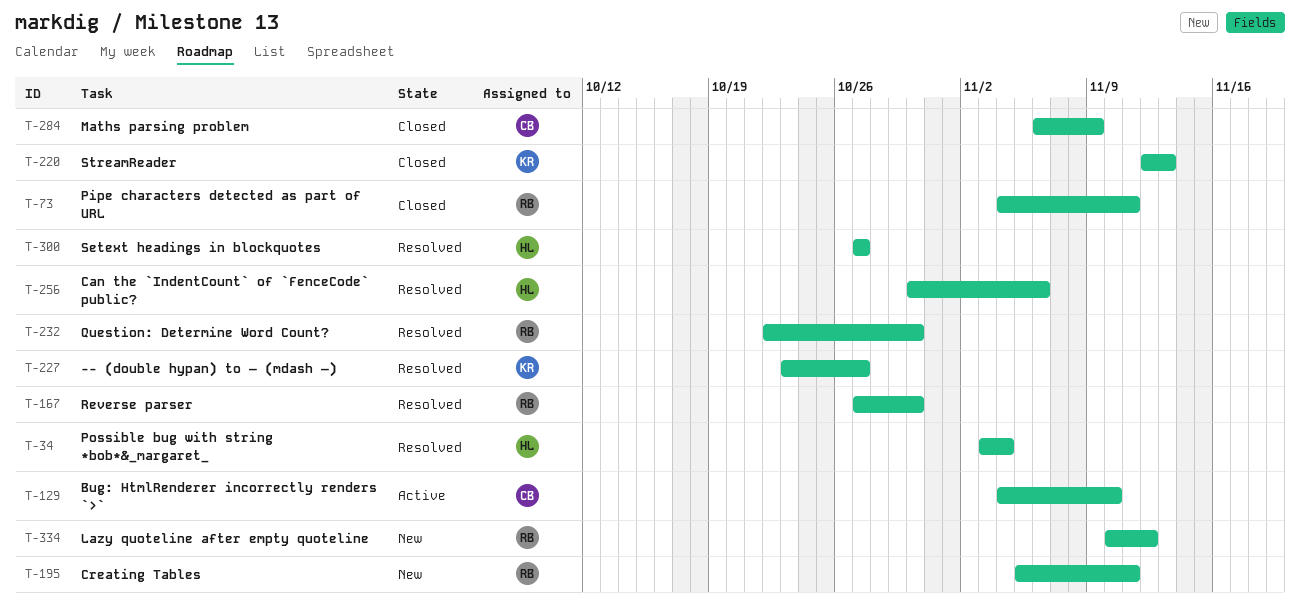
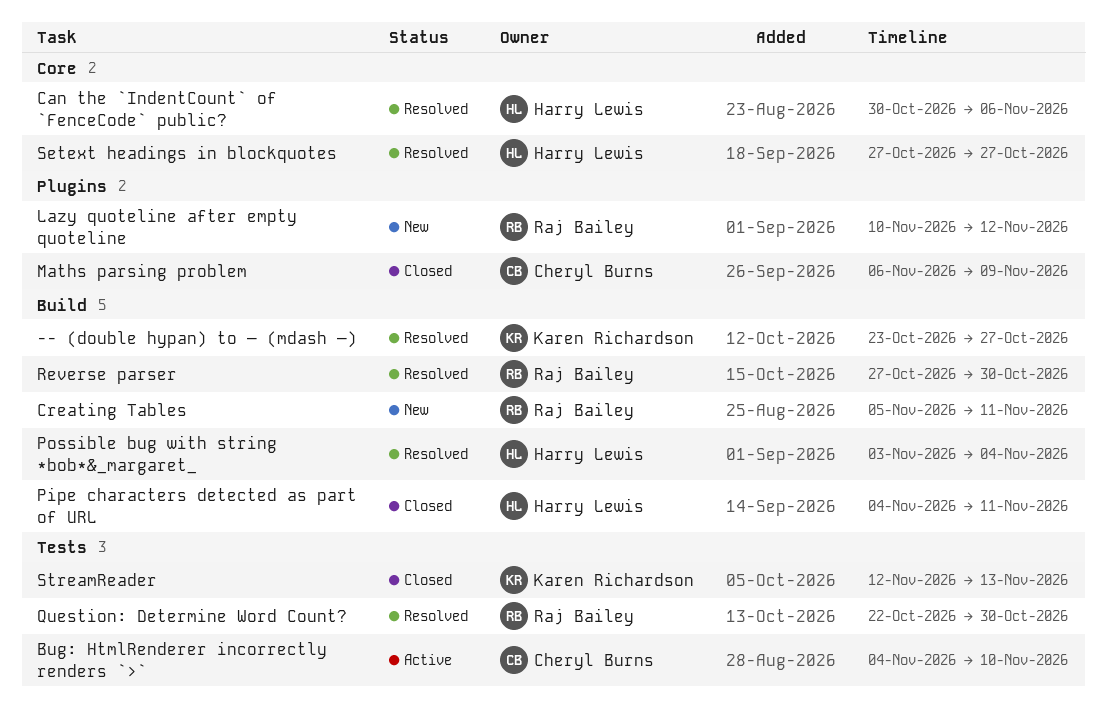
Pipe characters detected as part of URL, owner: Raj Bailey -> Harry Lewis

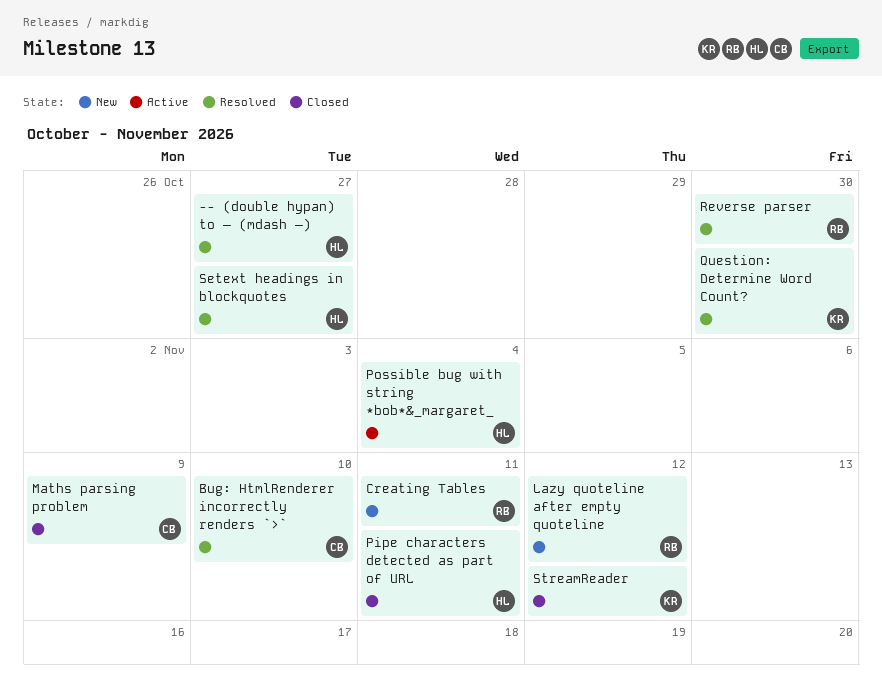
-- (double hypan) to — (mdash —), owner: Karen Richardson -> Harry Lewis
Bug: HtmlRenderer incorrectly renders `>`, status: Active -> Resolved
Can the `IndentCount` of `FenceCode` public?: present -> none
Possible bug with string *bob*&_margaret_, status: Resolved -> Active
Question: Determine Word Count?, owner: Raj Bailey -> Karen Richardson
StreamReader, due: Nov 13 -> Nov 12

